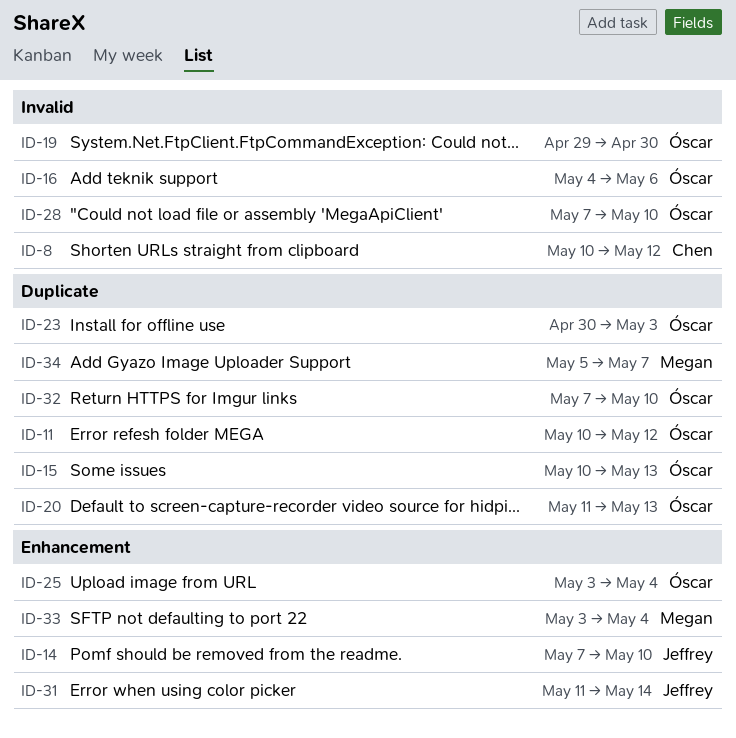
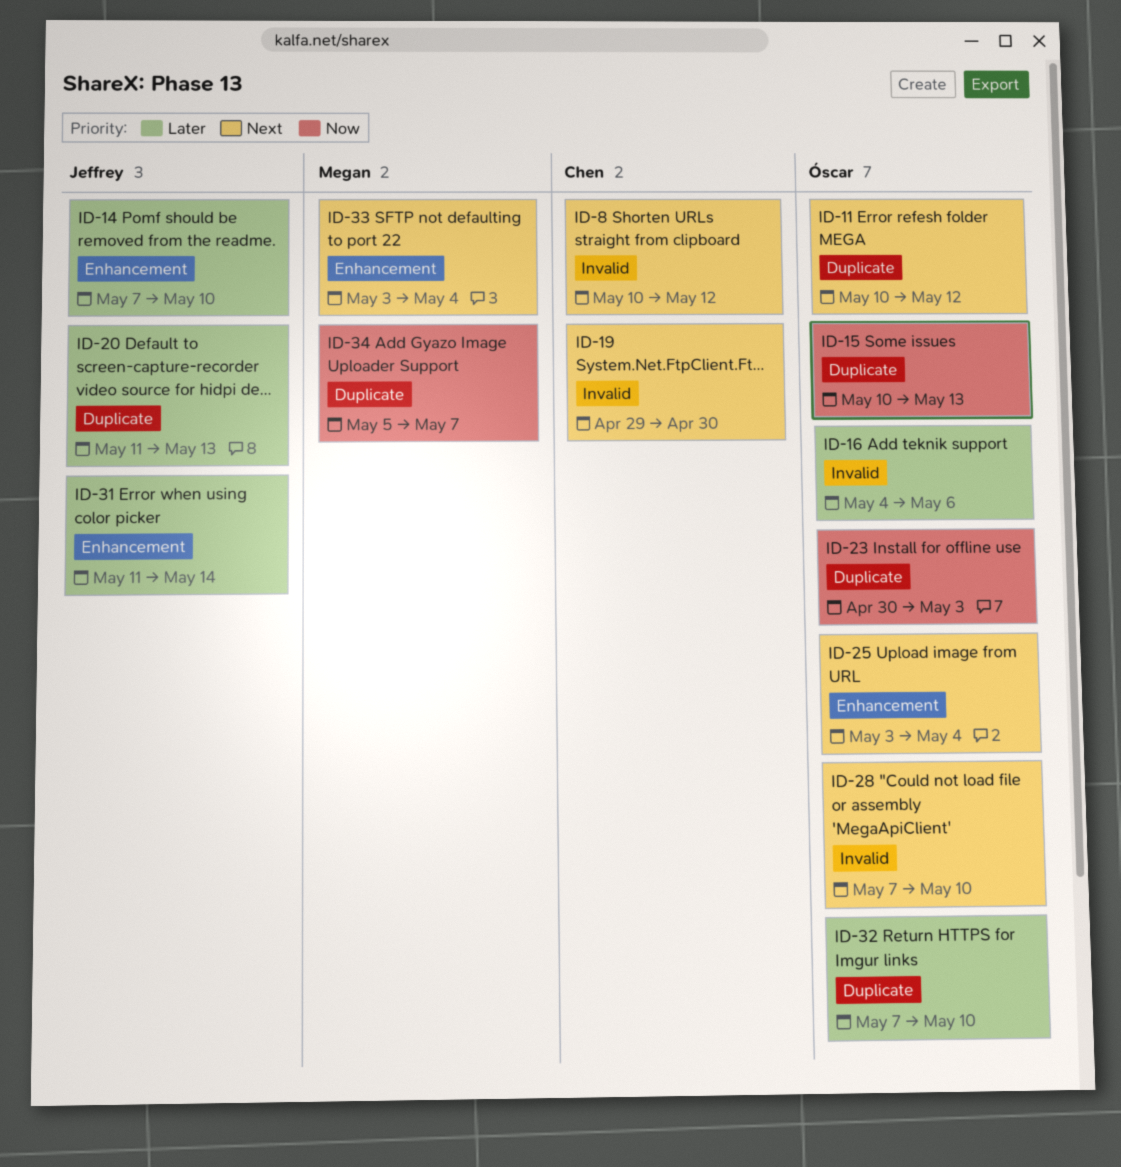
ID-19, owner: Óscar -> Chen
ID-20, owner: Óscar -> Jeffrey

